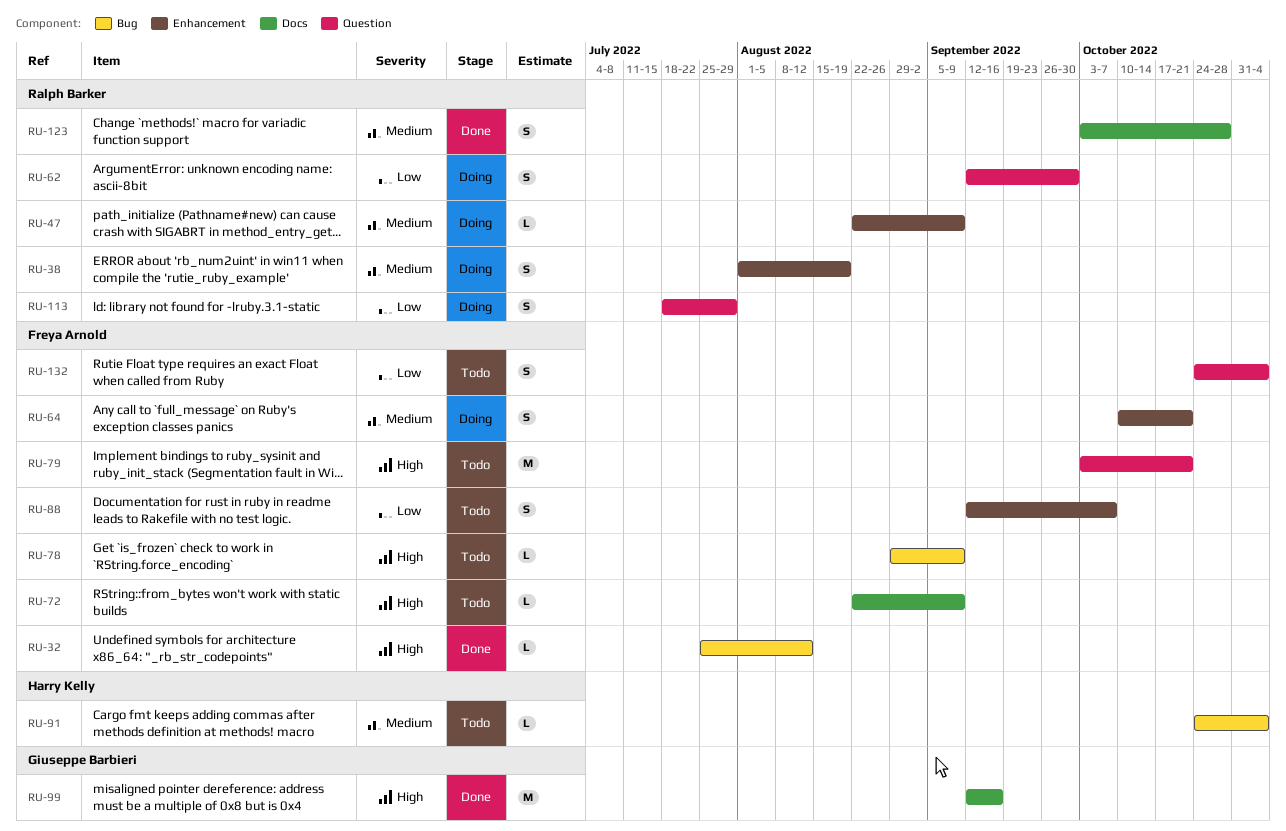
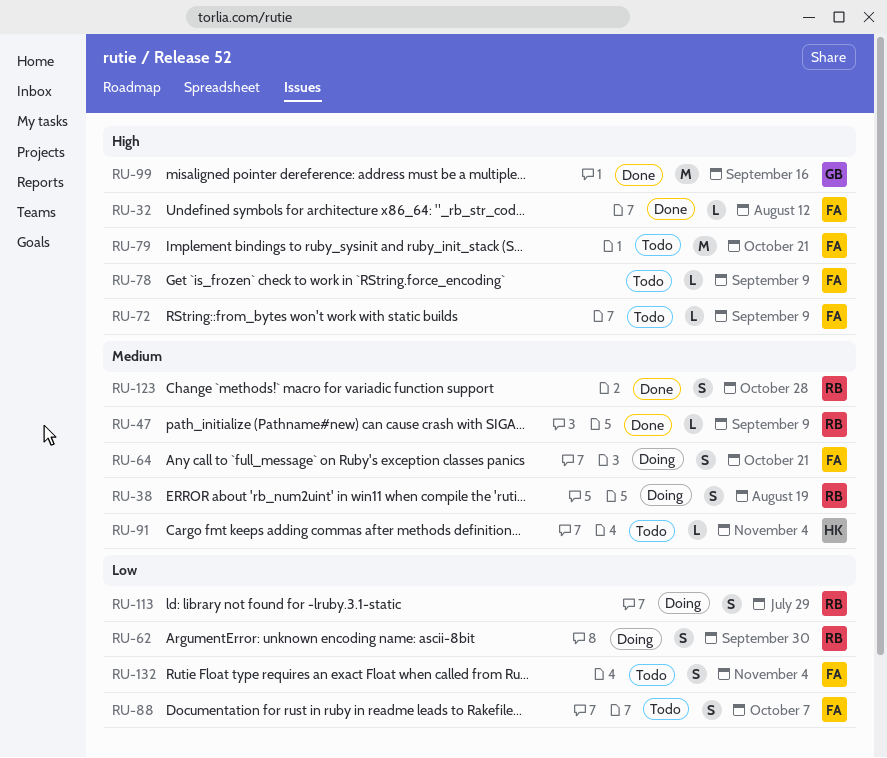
RU-47, status: Doing -> Done

